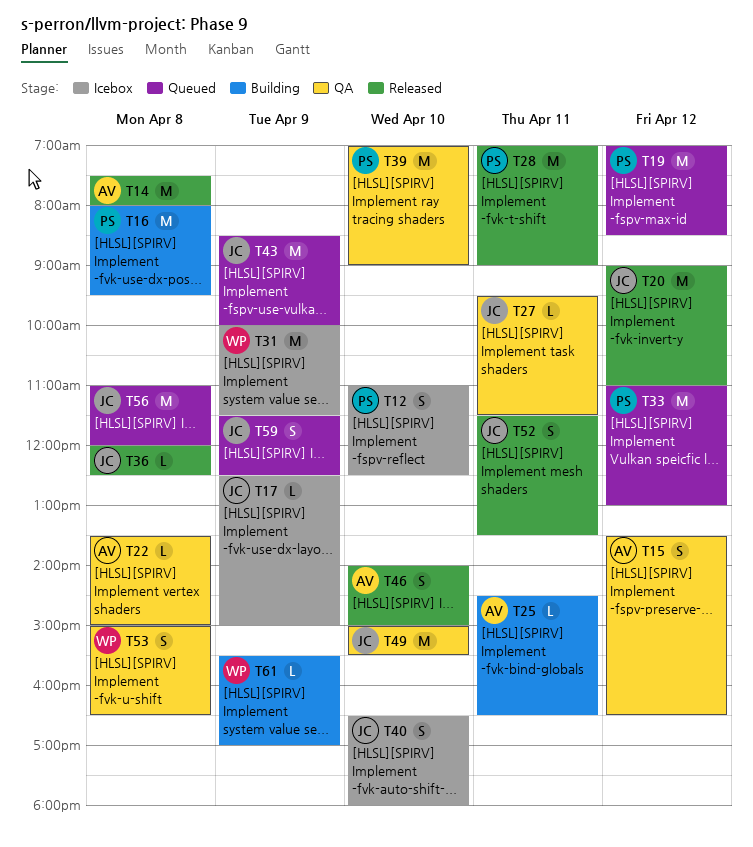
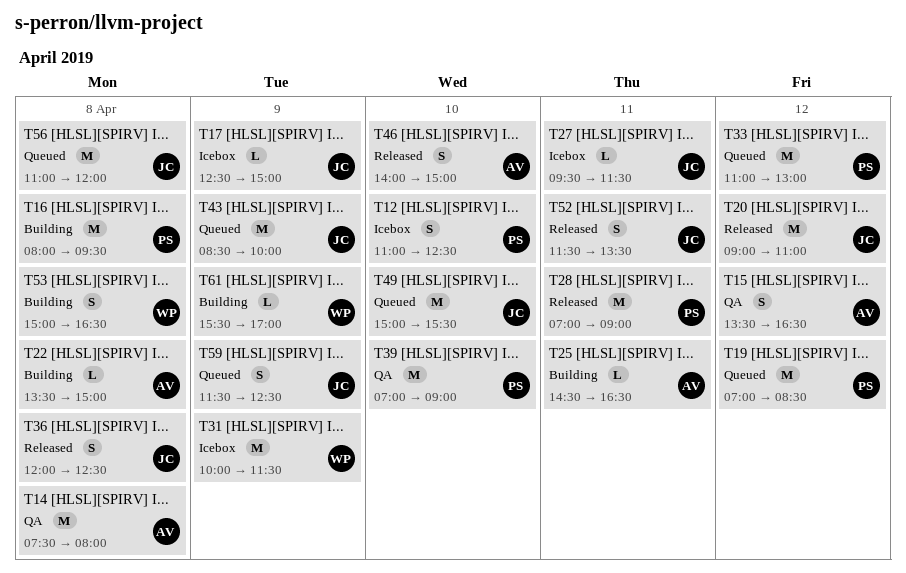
T14, status: Released -> QA
T22, status: QA -> Building
T27, status: QA -> Icebox
T36, estimate: L -> S
T40: present -> none
T49, status: QA -> Queued
T53, status: QA -> Building

